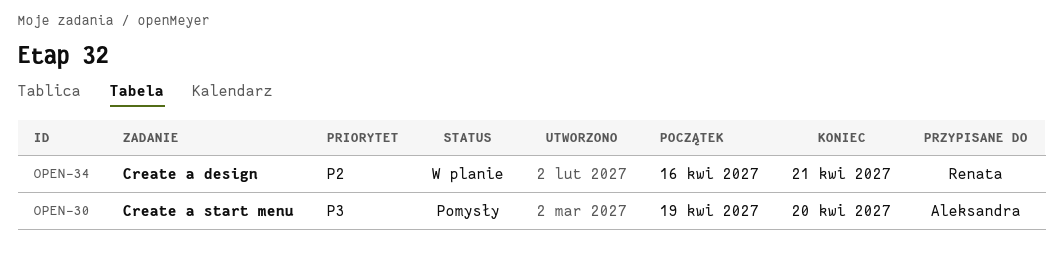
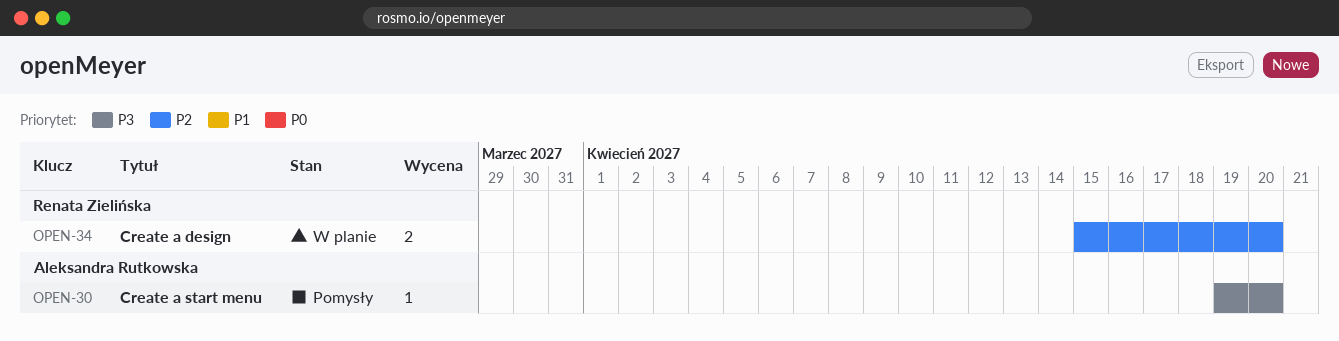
OPEN-34, start: Apr 16 -> Apr 15
OPEN-34, due: Apr 21 -> Apr 20

